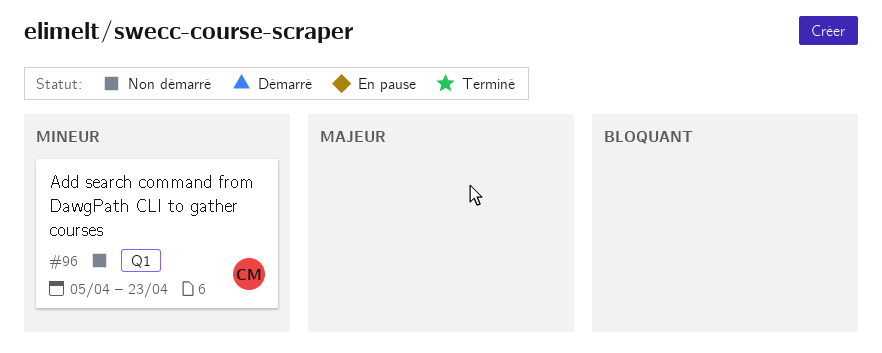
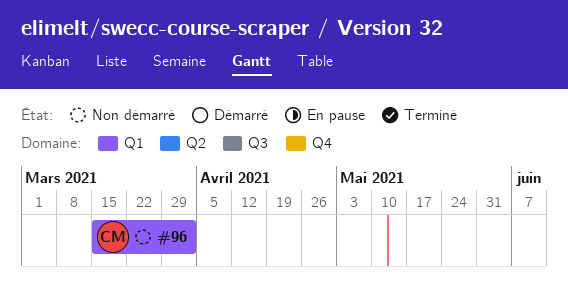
#96, start: Apr 5 -> Mar 15
#96, due: Apr 23 -> Apr 2

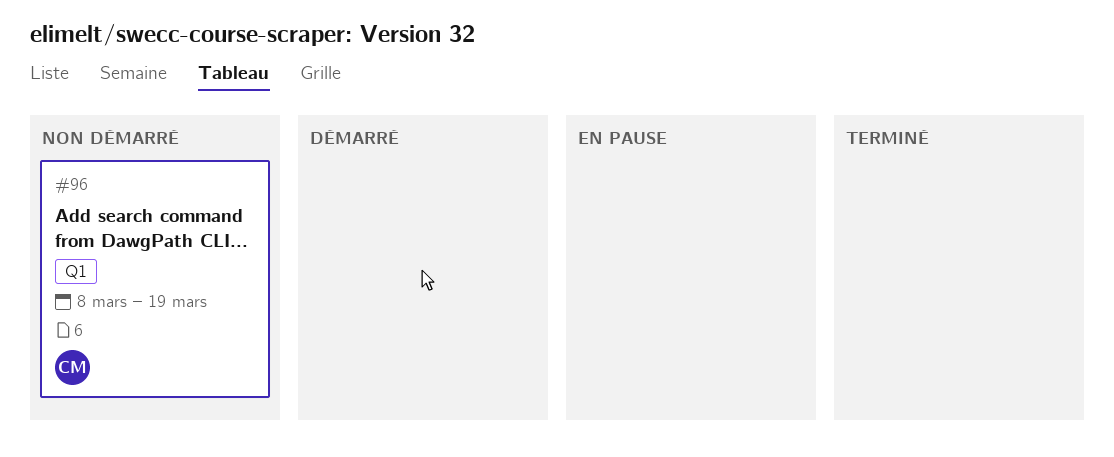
#96, start: Mar 15 -> Mar 8
#96, due: Apr 2 -> Mar 19

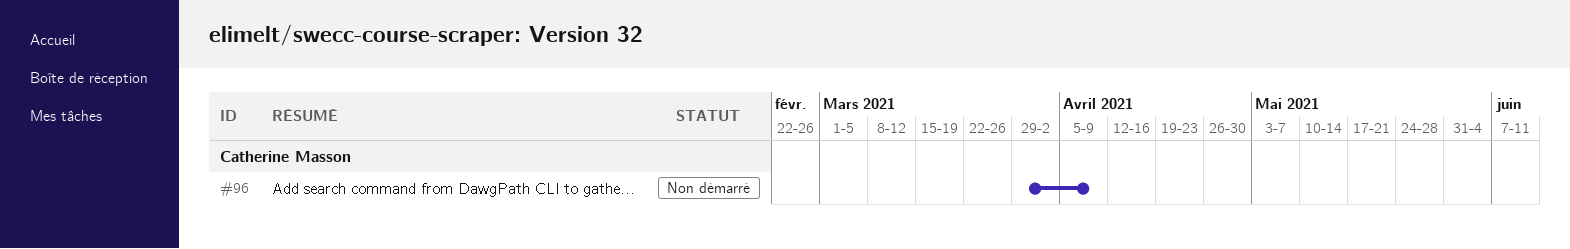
#96, start: Mar 8 -> Mar 29
#96, due: Mar 19 -> Apr 9

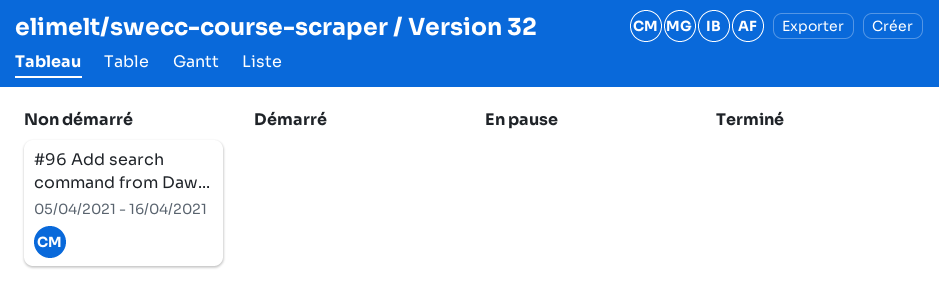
#96, start: Mar 29 -> Apr 5
#96, due: Apr 9 -> Apr 16

